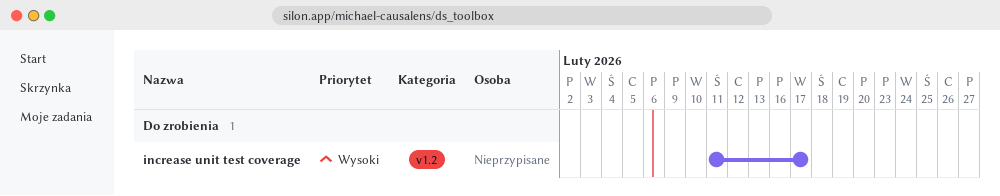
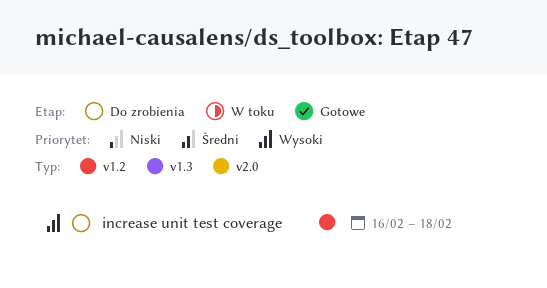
increase unit test coverage, start: Feb 11 -> Feb 16
increase unit test coverage, due: Feb 17 -> Feb 18

